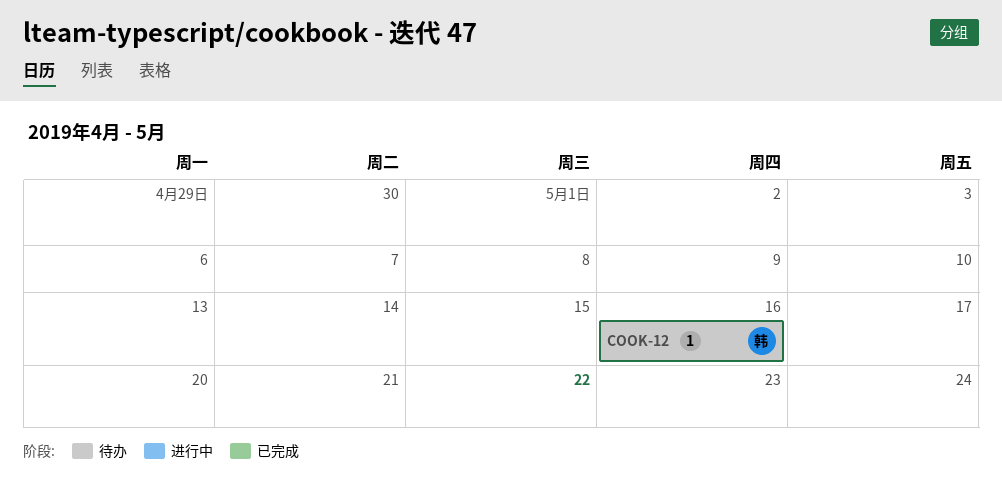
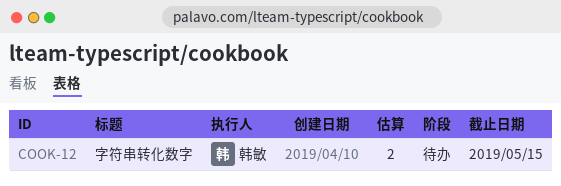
COOK-12, estimate: 1 -> 2
COOK-12, due: May 16 -> May 15

